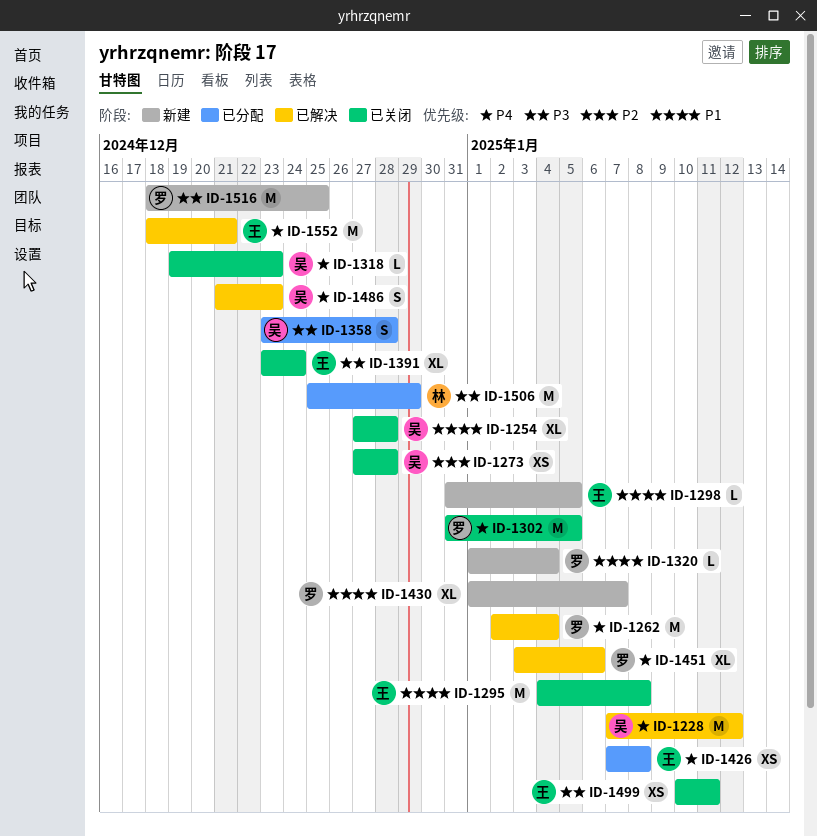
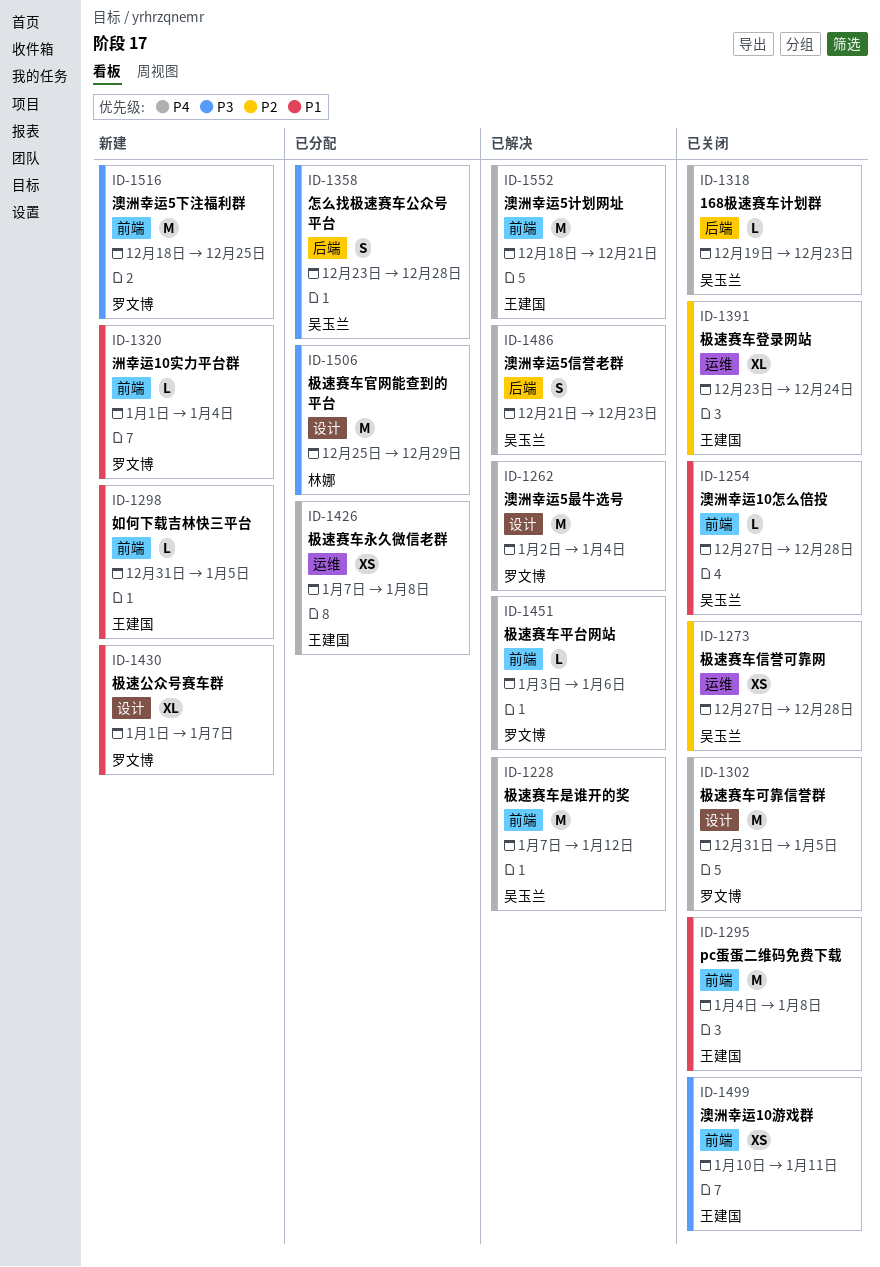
ID-1254, estimate: XL -> L
ID-1391, priority: P3 -> P2
ID-1451, estimate: XL -> L

